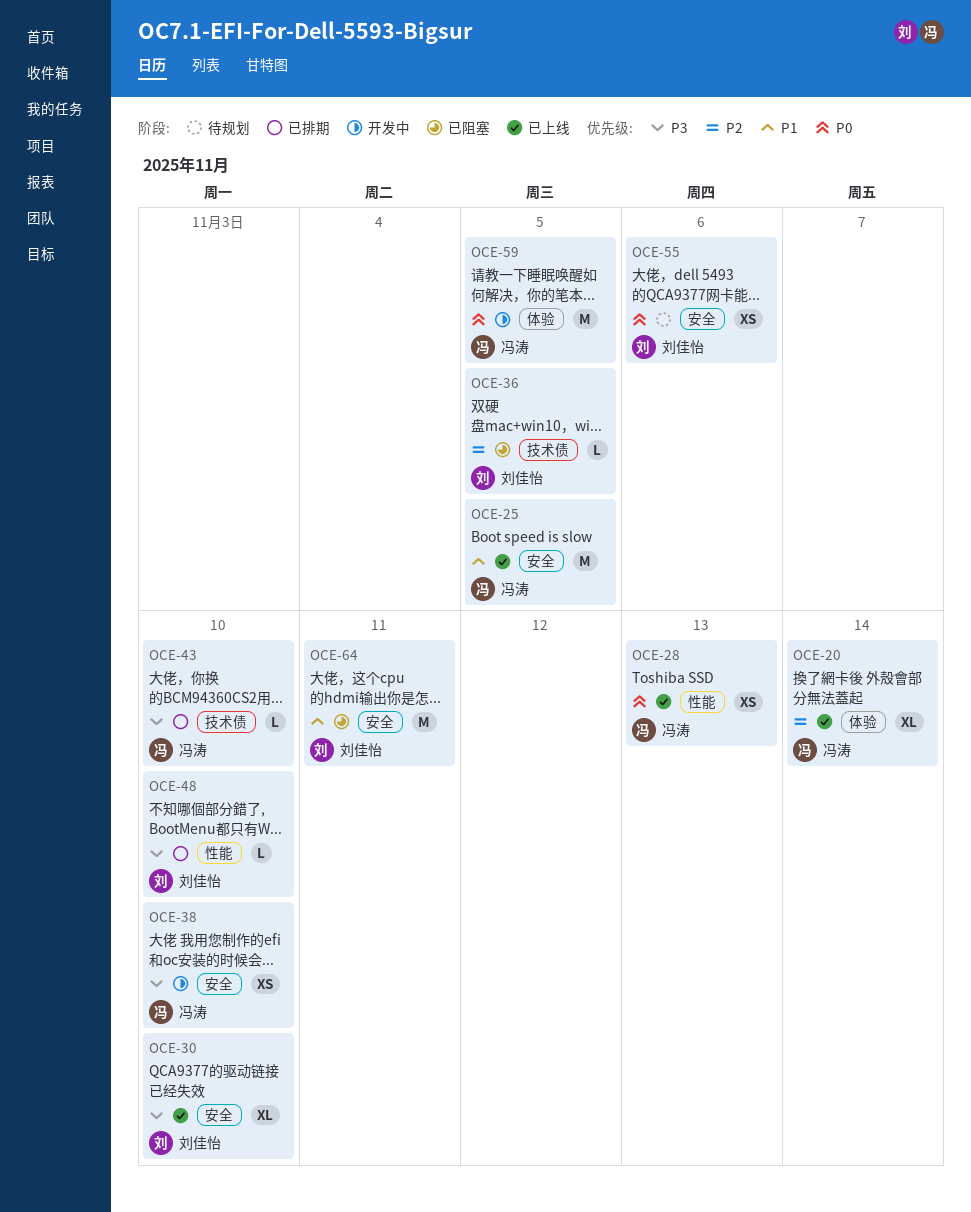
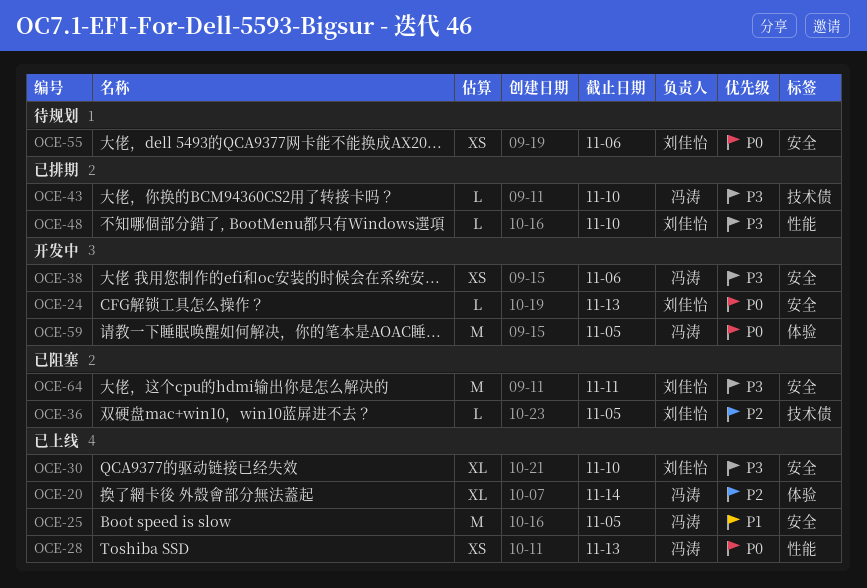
OCE-24: none -> present
OCE-38, due: Nov 10 -> Nov 6
OCE-64, priority: P1 -> P3

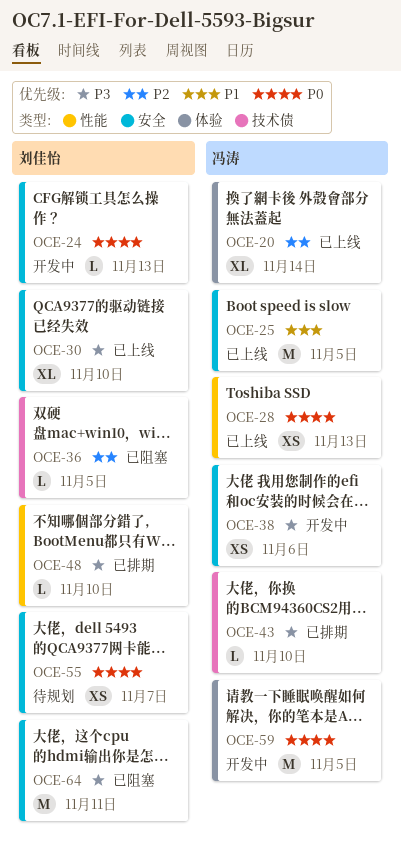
OCE-55, due: Nov 6 -> Nov 7

